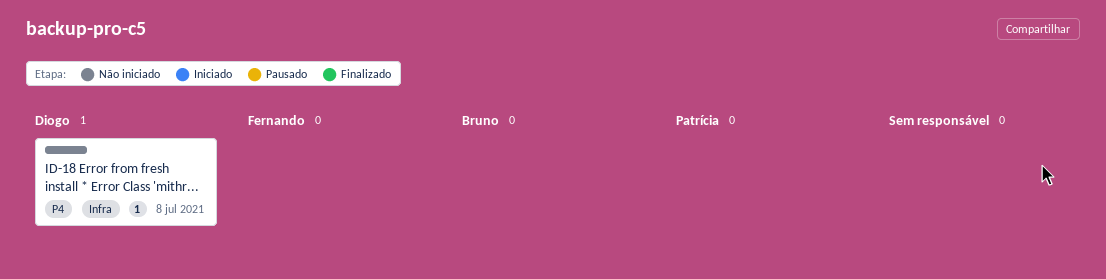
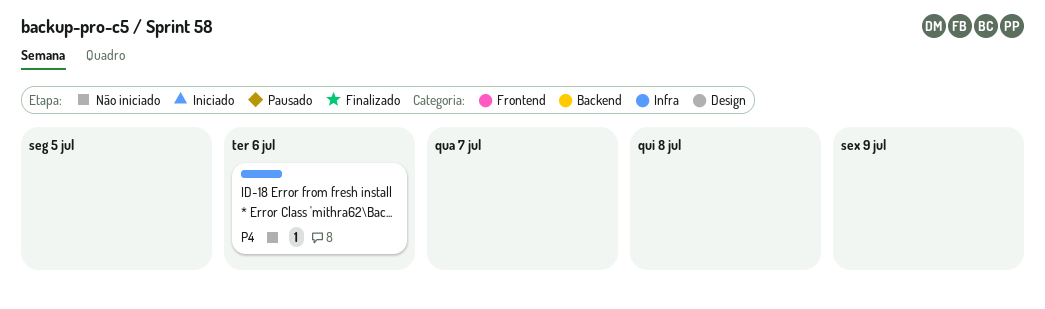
ID-18, due: Jul 8 -> Jul 6

